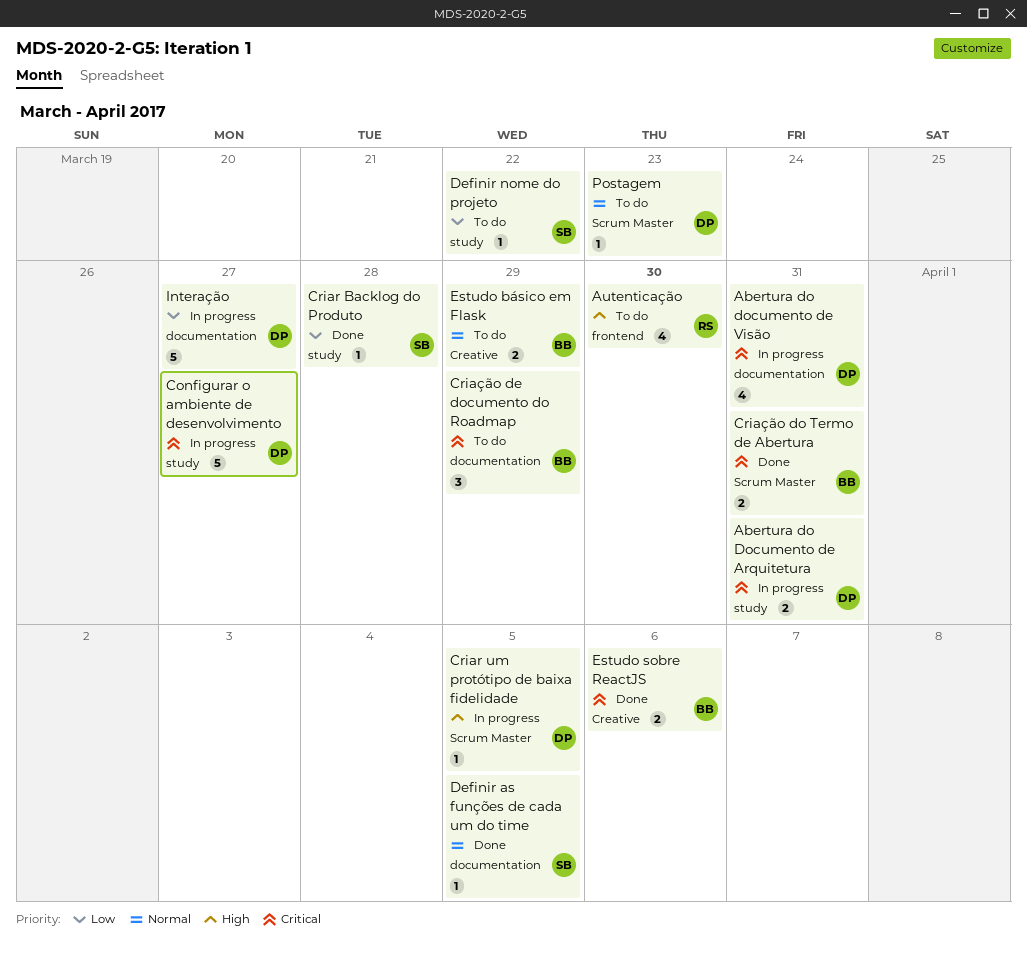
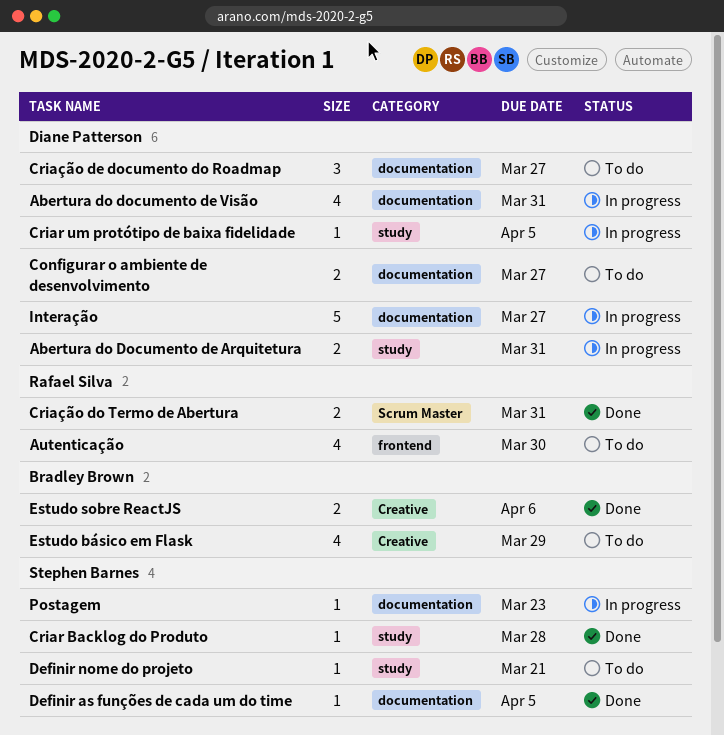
Configurar o ambiente de desenvolvimento, status: In progress -> To do
Configurar o ambiente de desenvolvimento, label: study -> documentation
Configurar o ambiente de desenvolvimento, estimate: 5 -> 2
Criar um protótipo de baixa fidelidade, label: Scrum Master -> study
Criação de documento do Roadmap, owner: Bradley Brown -> Diane Patterson
Criação de documento do Roadmap, due: Mar 29 -> Mar 27
Criação do Termo de Abertura, owner: Bradley Brown -> Rafael Silva
Definir nome do projeto, due: Mar 22 -> Mar 21
Estudo básico em Flask, estimate: 2 -> 4
Postagem, status: To do -> In progress
Postagem, owner: Diane Patterson -> Stephen Barnes
Postagem, label: Scrum Master -> documentation

